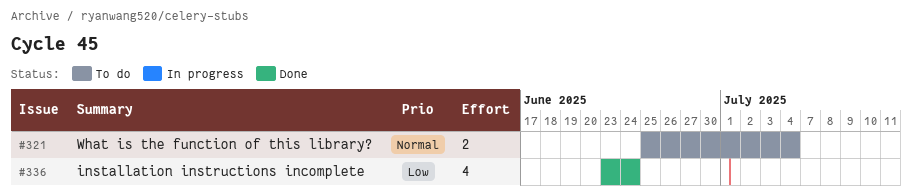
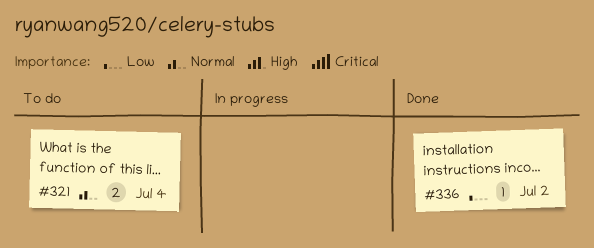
#336, estimate: 4 -> 1
#336, due: Jun 24 -> Jul 2

